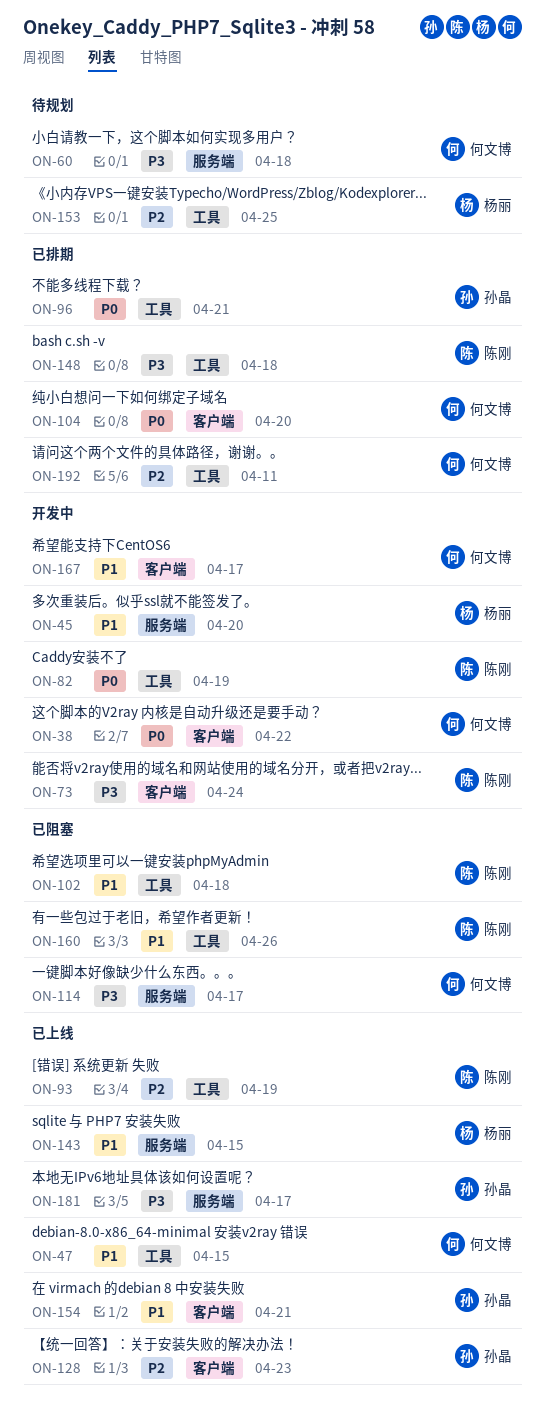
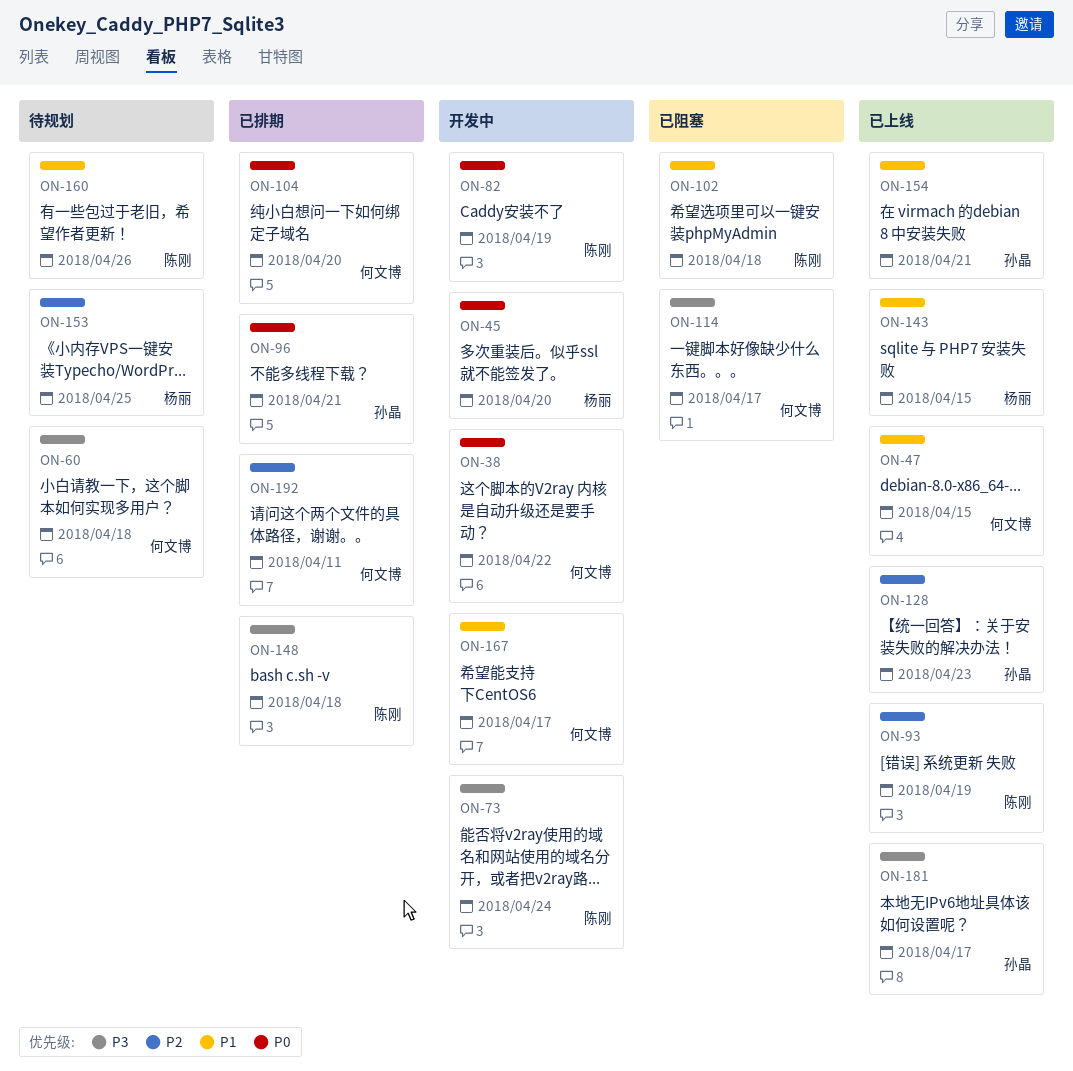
ON-45, priority: P1 -> P0
ON-160, status: 已阻塞 -> 待规划

